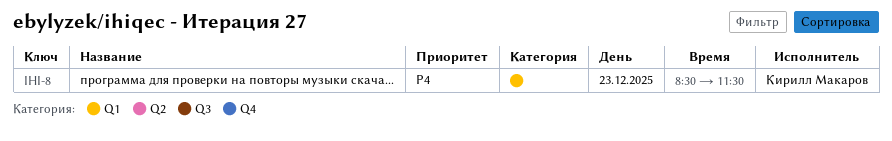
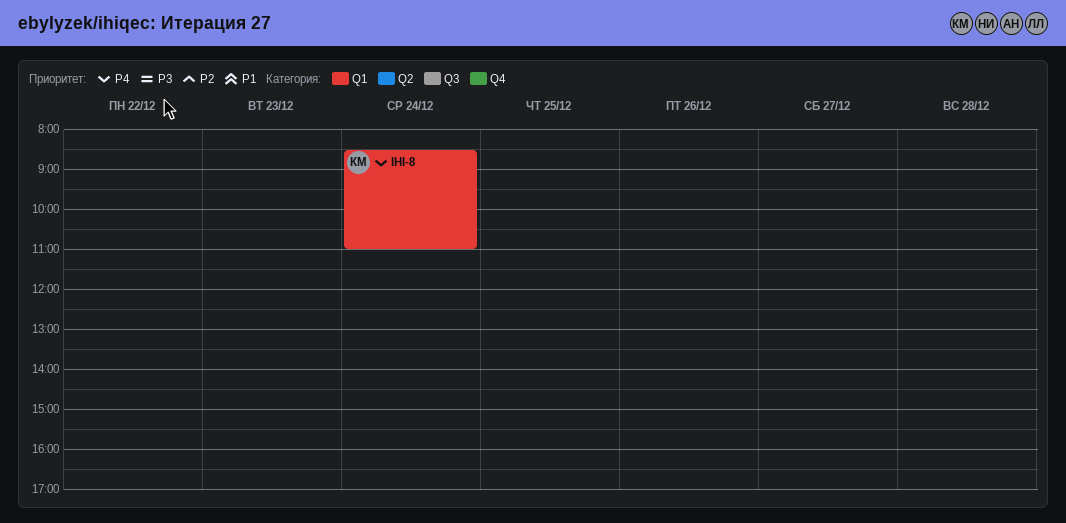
IHI-8, day: Dec 23 -> Dec 24
IHI-8, ends: 11:30 -> 11:00

